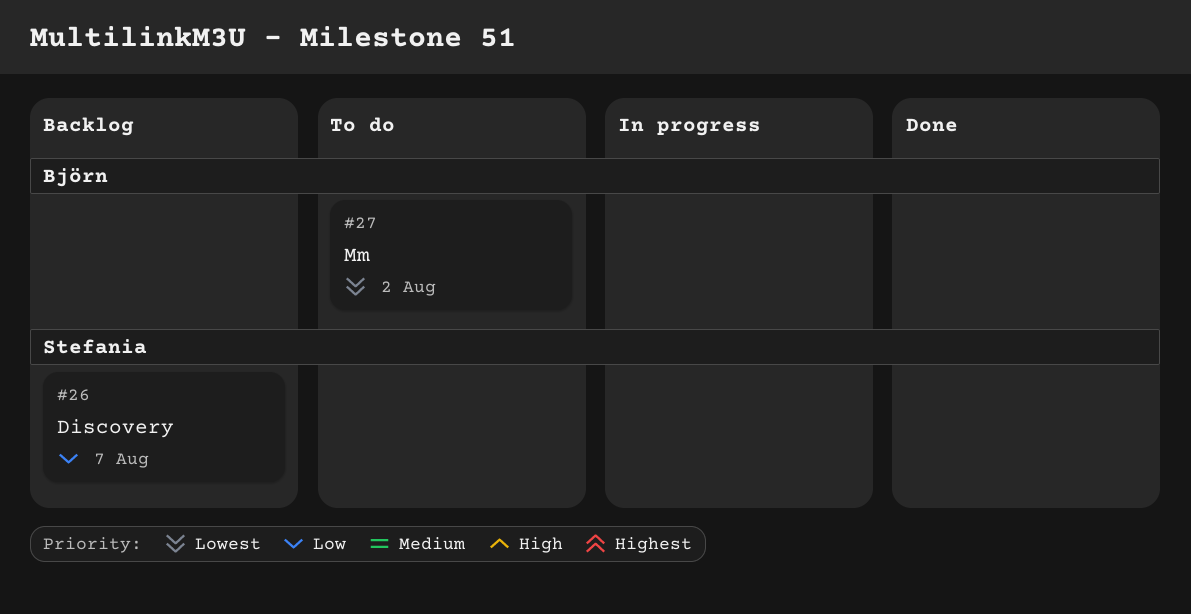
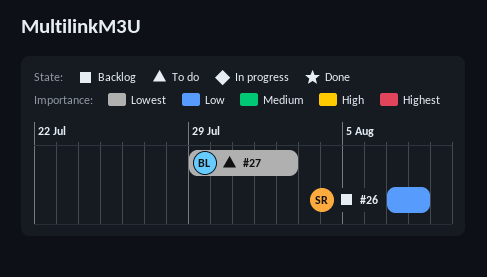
#26, due: Aug 7 -> Aug 8

